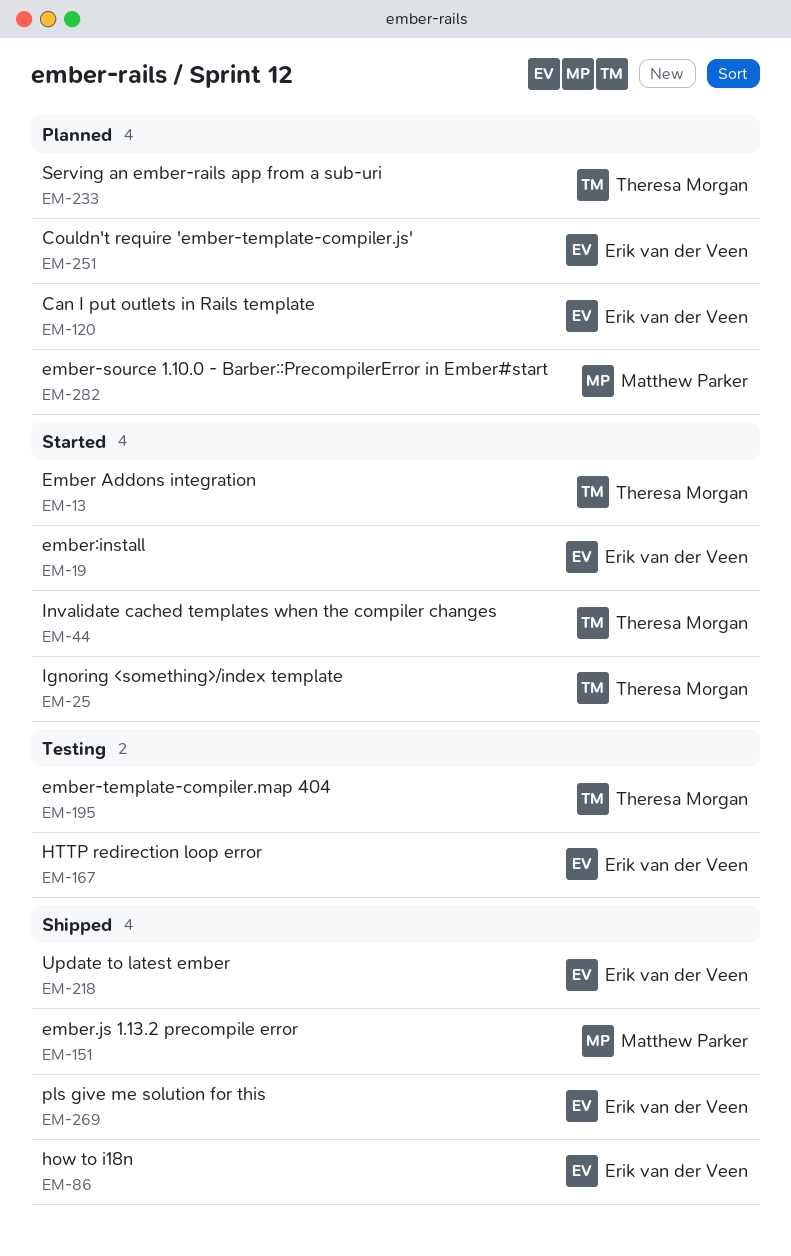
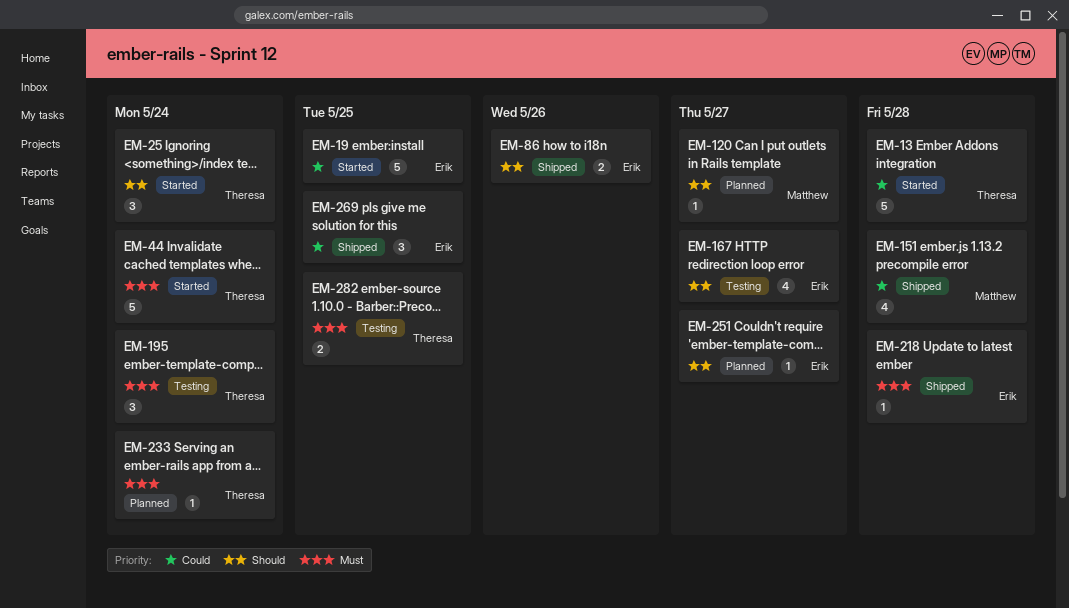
EM-120, owner: Erik van der Veen -> Matthew Parker
EM-282, status: Planned -> Testing
EM-282, owner: Matthew Parker -> Theresa Morgan

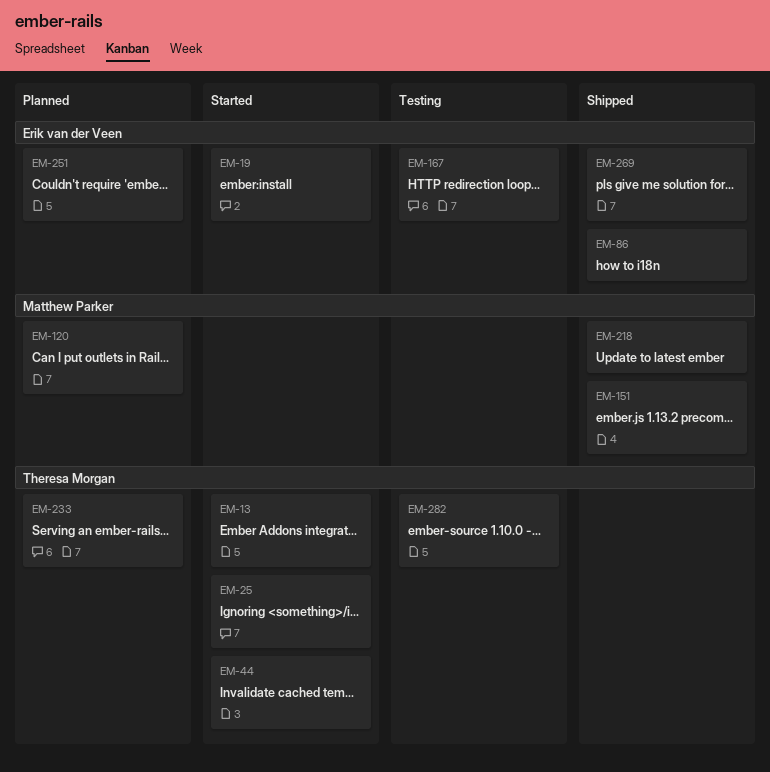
EM-195: present -> none
EM-218, owner: Erik van der Veen -> Matthew Parker

